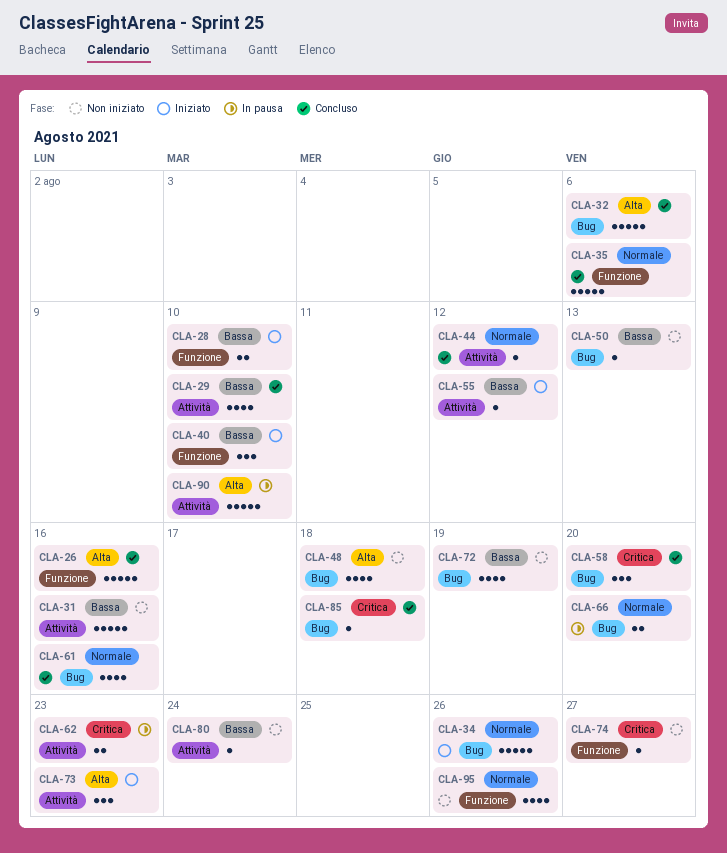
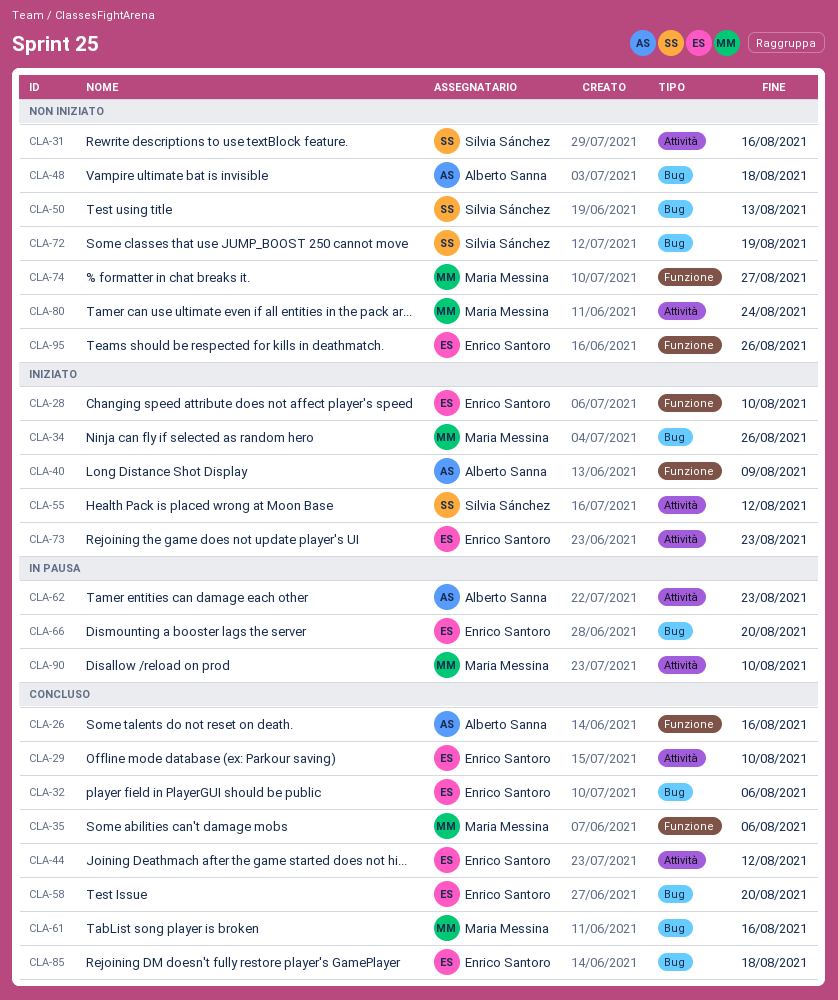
CLA-40, due: Aug 10 -> Aug 9

